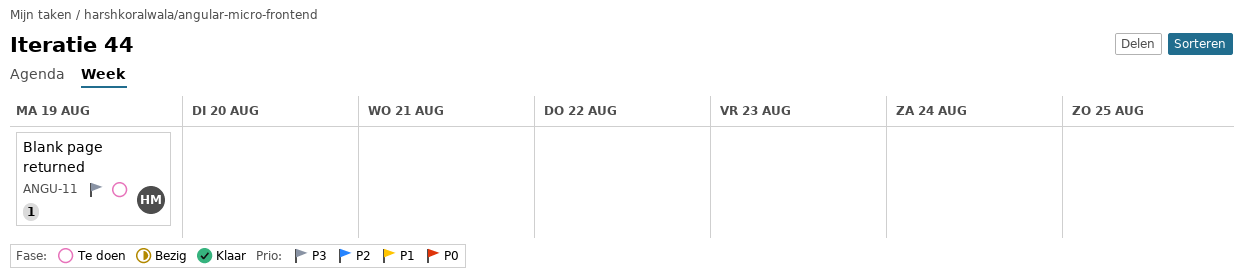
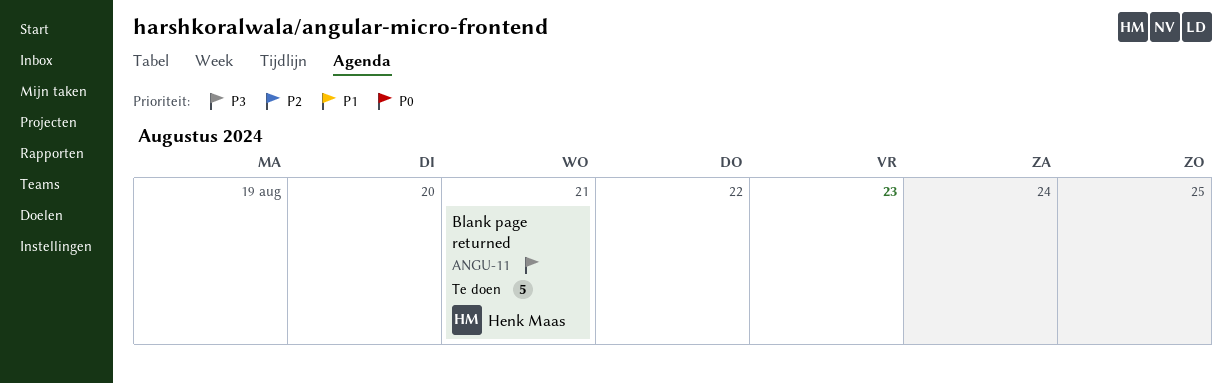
ANGU-11, estimate: 1 -> 5
ANGU-11, due: Aug 19 -> Aug 21

